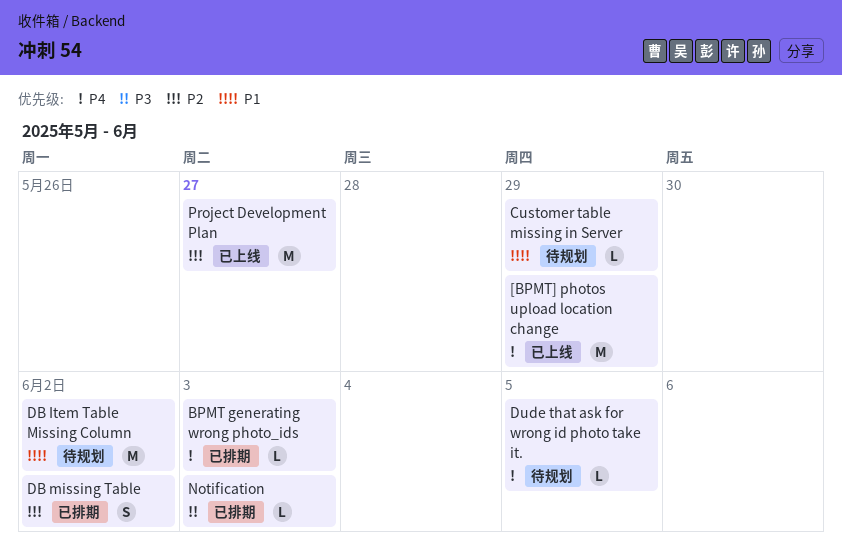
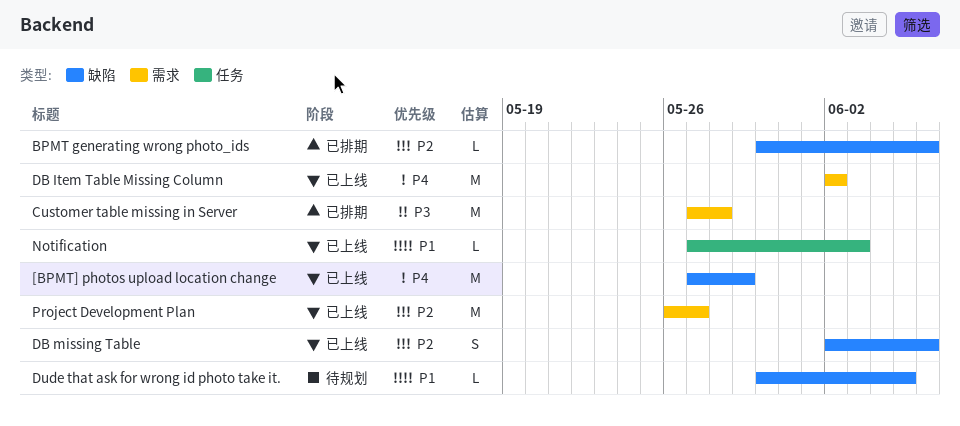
BPMT generating wrong photo_ids, priority: P4 -> P2
BPMT generating wrong photo_ids, due: Jun 3 -> Jun 6
Customer table missing in Server, status: 待规划 -> 已排期
Customer table missing in Server, priority: P1 -> P3
Customer table missing in Server, estimate: L -> M
Customer table missing in Server, due: May 29 -> May 28
DB Item Table Missing Column, status: 待规划 -> 已上线
DB Item Table Missing Column, priority: P1 -> P4
DB missing Table, status: 已排期 -> 已上线
DB missing Table, due: Jun 2 -> Jun 6
Dude that ask for wrong id photo take it., priority: P4 -> P1
Notification, status: 已排期 -> 已上线
Notification, priority: P3 -> P1

